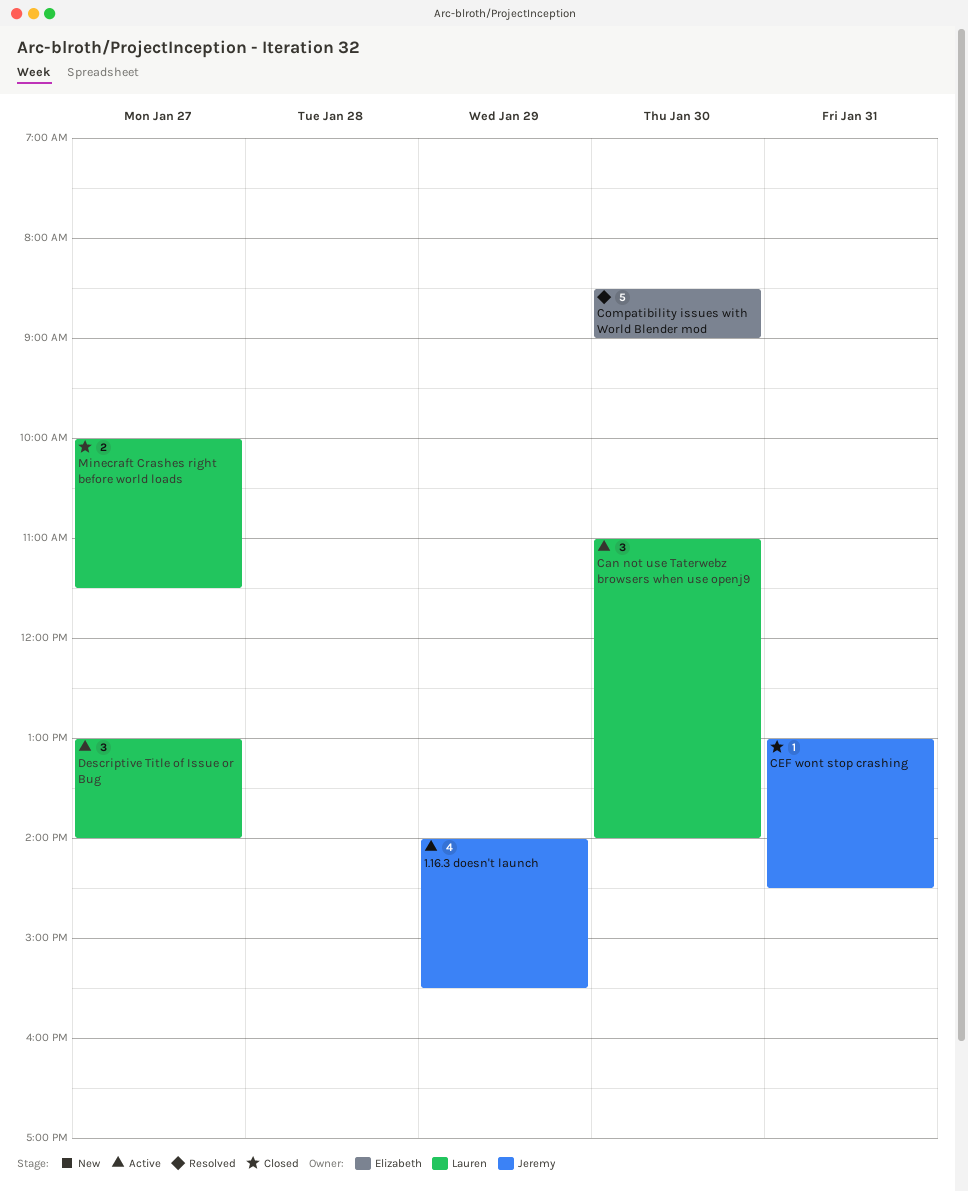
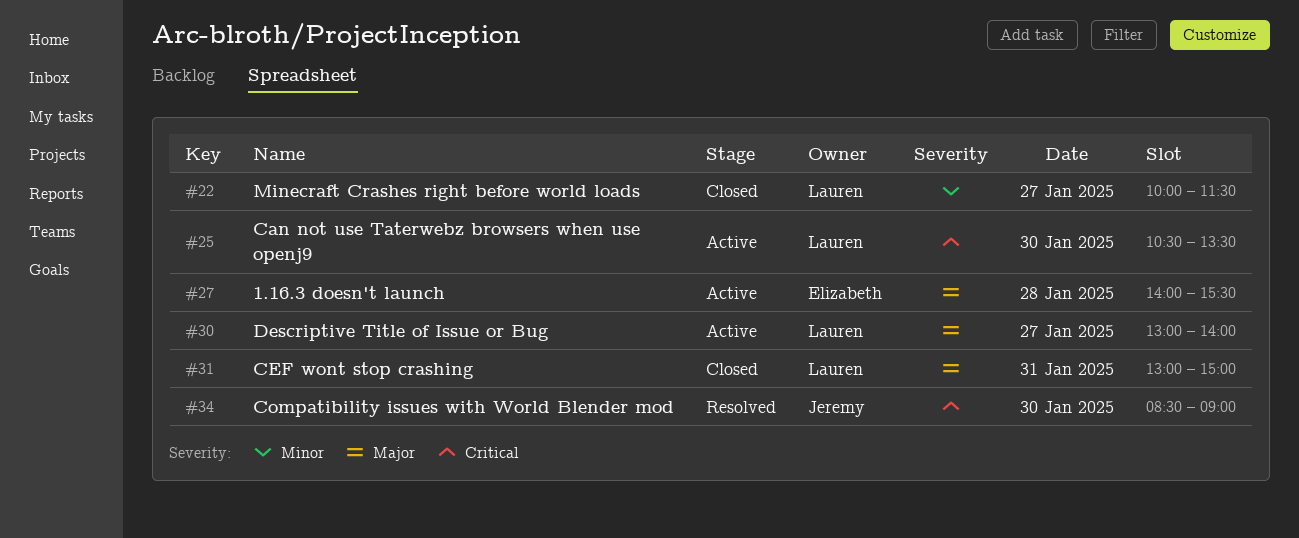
1.16.3 doesn't launch, owner: Jeremy -> Elizabeth
1.16.3 doesn't launch, day: Jan 29 -> Jan 28
Can not use Taterwebz browsers when use openj9, begins: 11:00 -> 10:30
Can not use Taterwebz browsers when use openj9, ends: 14:00 -> 13:30
CEF wont stop crashing, owner: Jeremy -> Lauren
CEF wont stop crashing, ends: 14:30 -> 15:00
Compatibility issues with World Blender mod, owner: Elizabeth -> Jeremy

